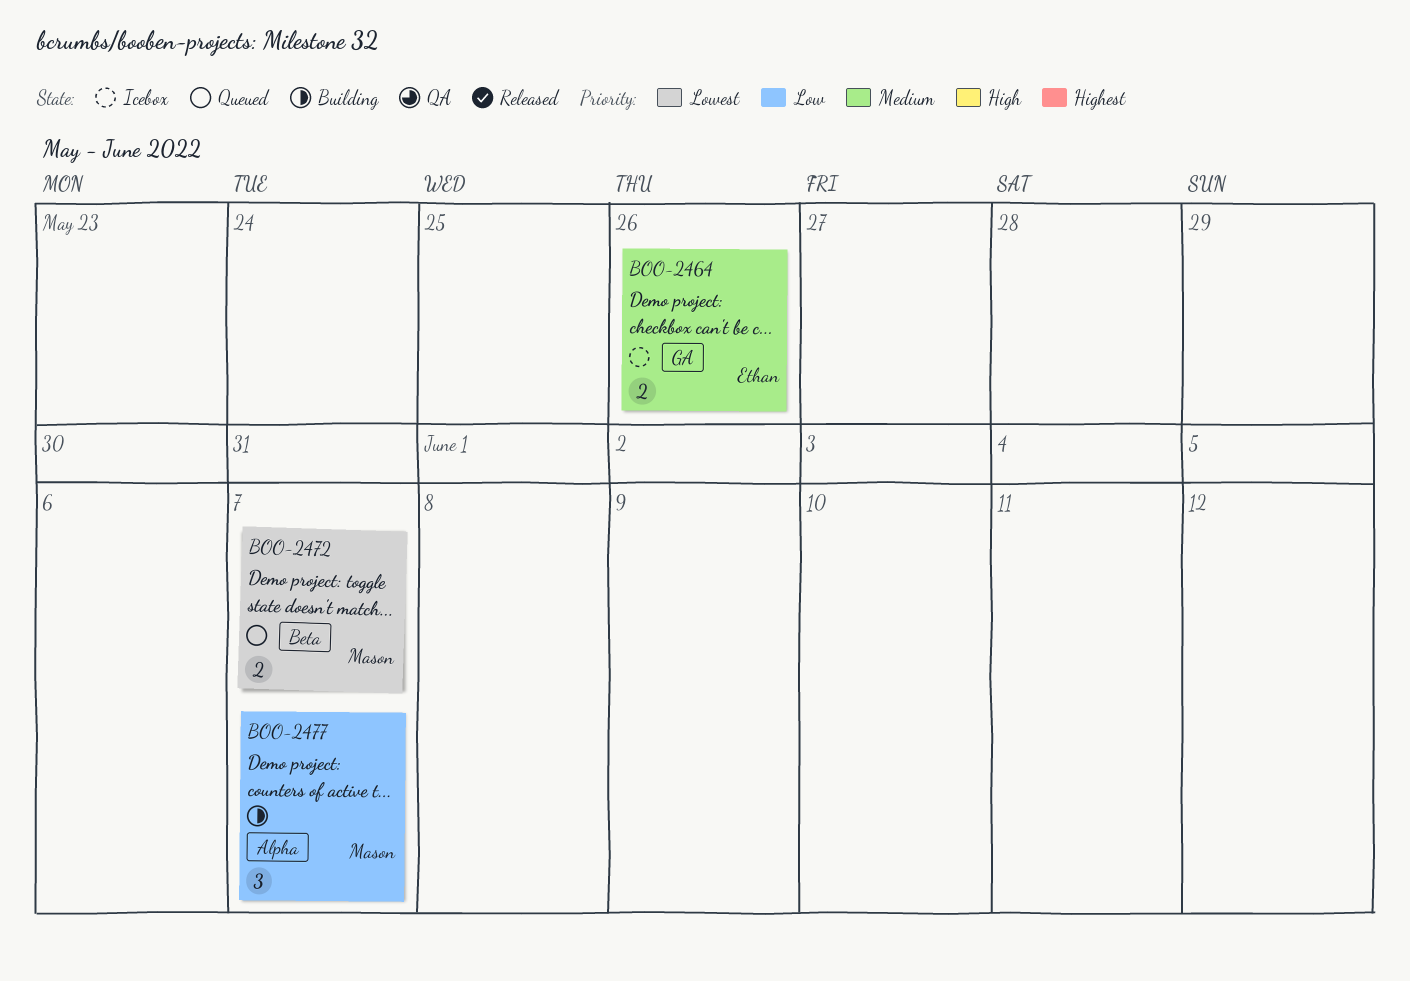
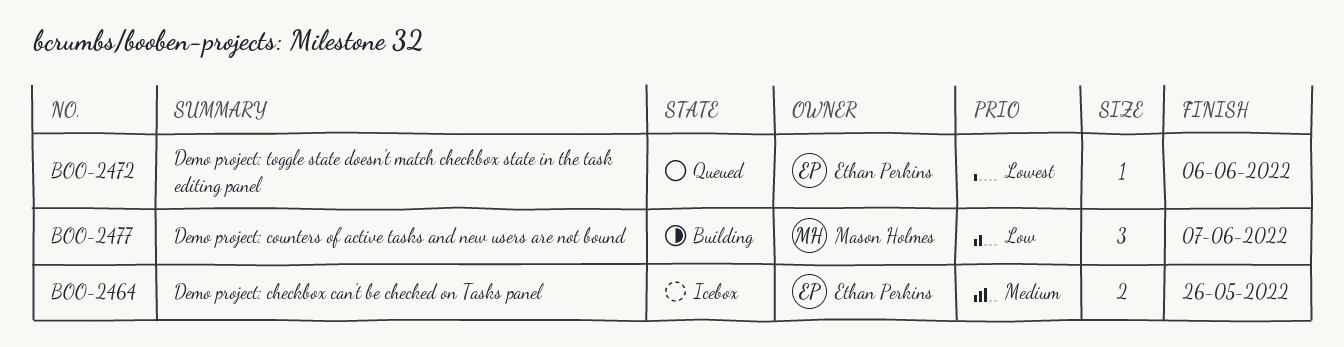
BOO-2472, owner: Mason Holmes -> Ethan Perkins
BOO-2472, estimate: 2 -> 1
BOO-2472, due: Jun 7 -> Jun 6

